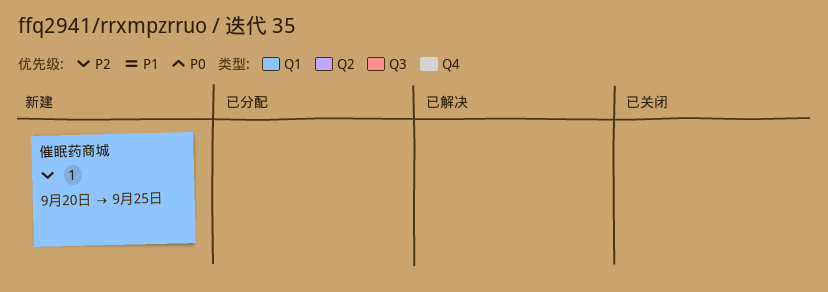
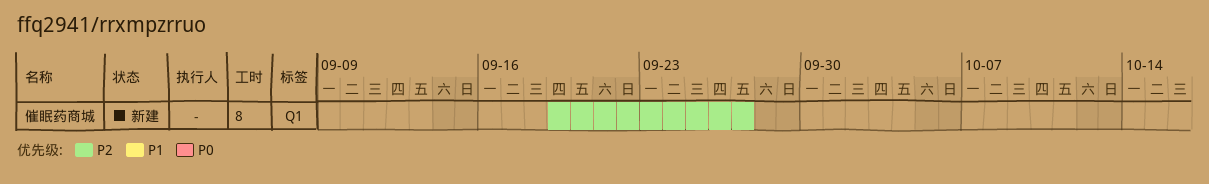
催眠药商城, estimate: 1 -> 8
催眠药商城, start: Sep 20 -> Sep 19
催眠药商城, due: Sep 25 -> Sep 27

